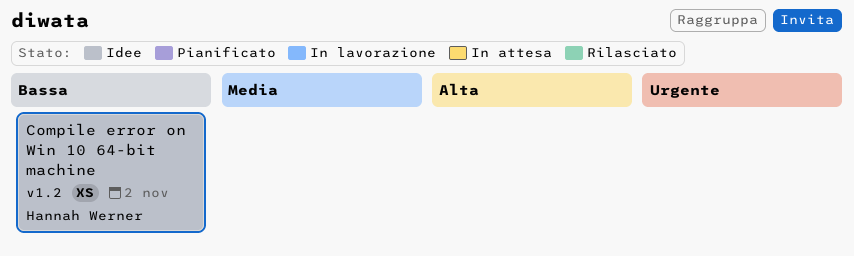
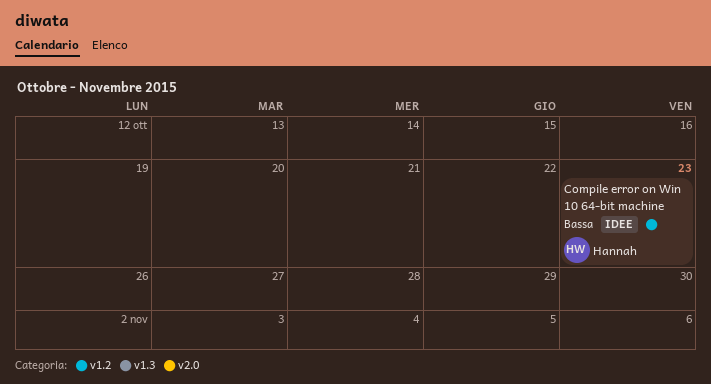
Compile error on Win 10 64-bit machine, due: Nov 2 -> Oct 23

